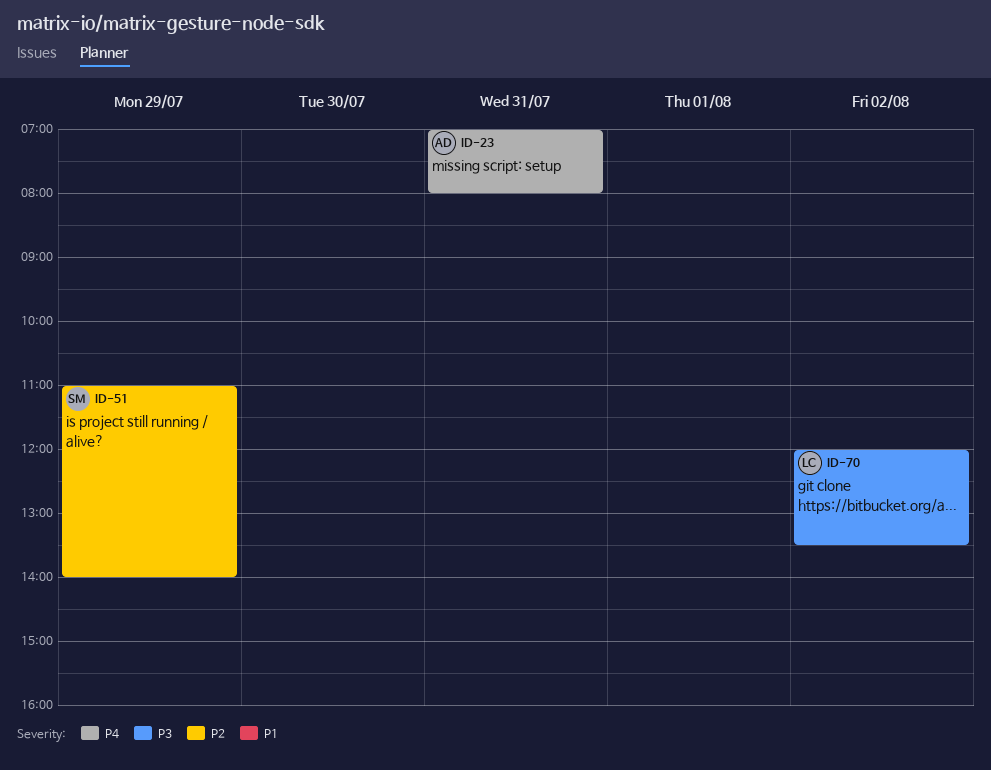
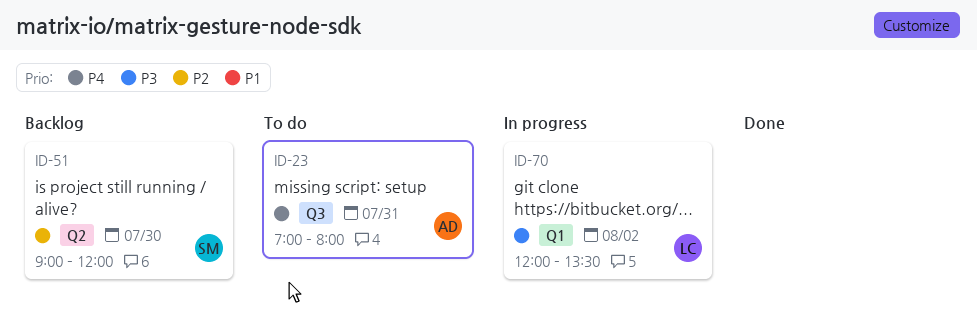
ID-51, day: Jul 29 -> Jul 30
ID-51, begins: 11:00 -> 09:00
ID-51, ends: 14:00 -> 12:00

